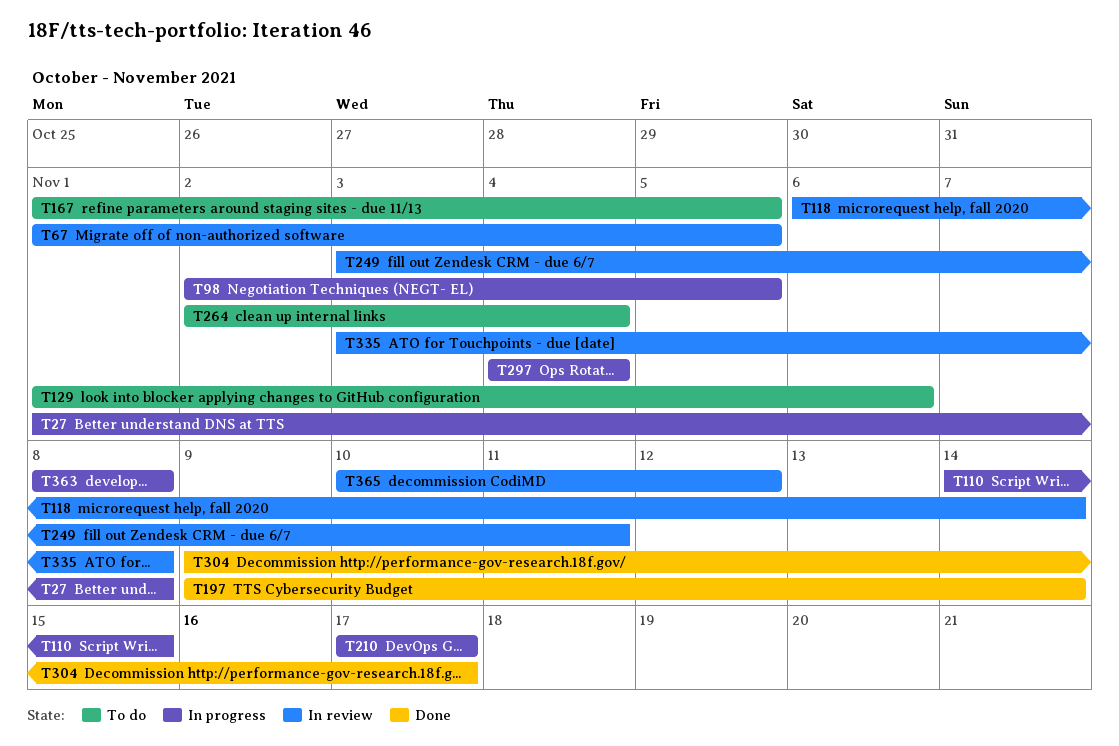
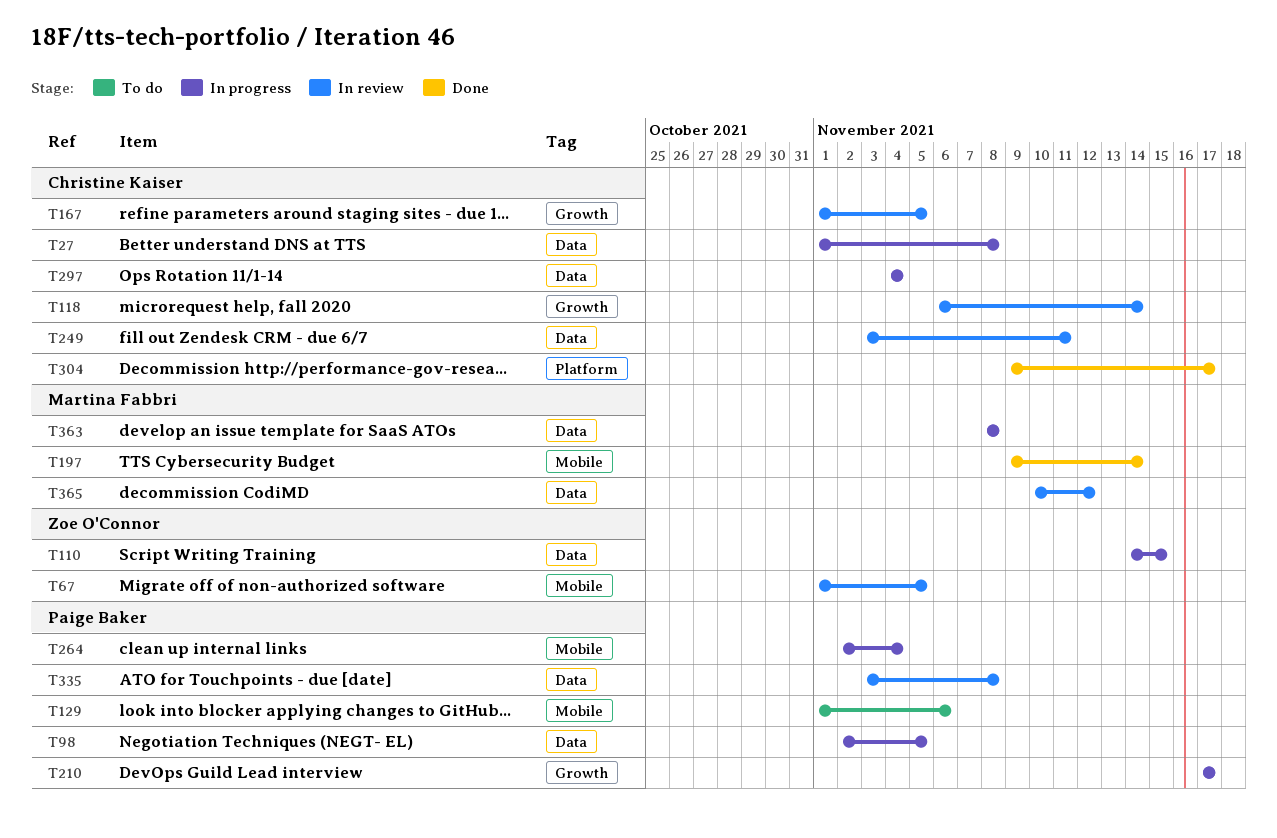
T167, status: To do -> In review
T264, status: To do -> In progress

